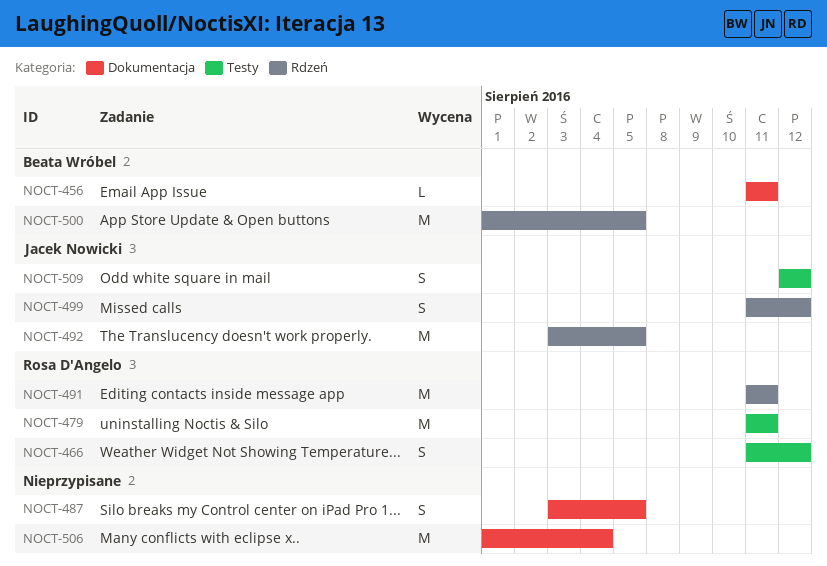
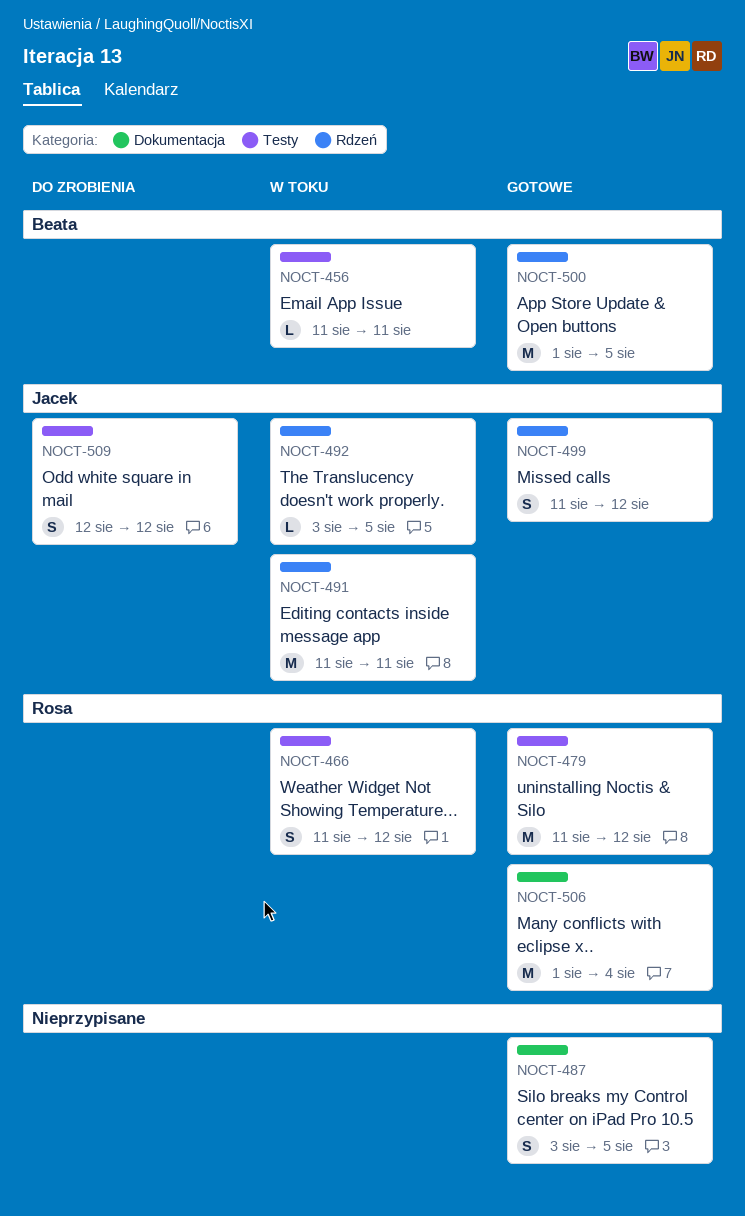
NOCT-456, label: Dokumentacja -> Testy
NOCT-479, due: Aug 11 -> Aug 12
NOCT-491, owner: Rosa D'Angelo -> Jacek Nowicki
NOCT-492, estimate: M -> L
NOCT-506, owner: none -> Rosa D'Angelo

